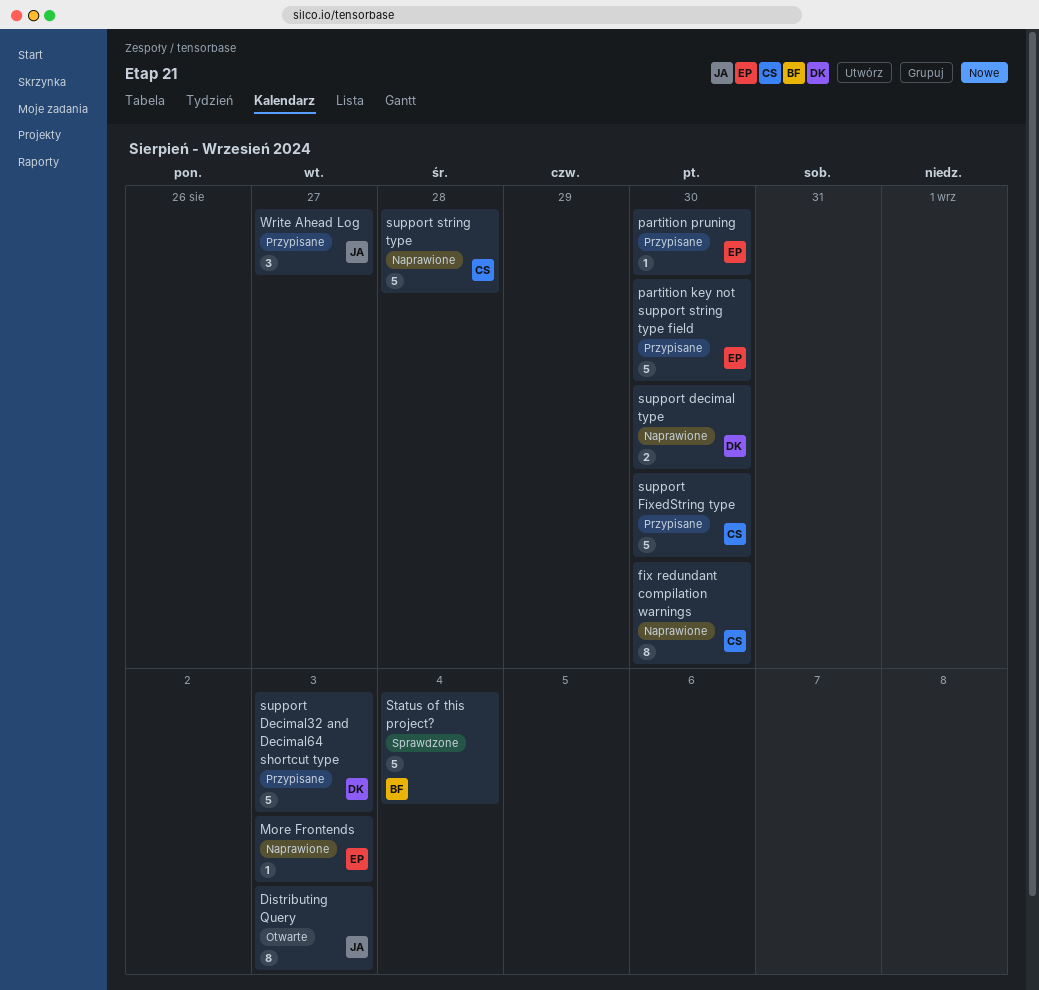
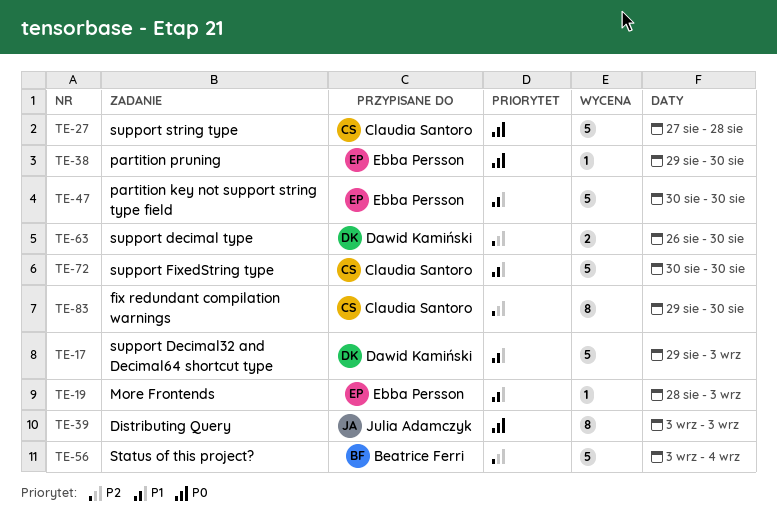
Write Ahead Log: present -> none

